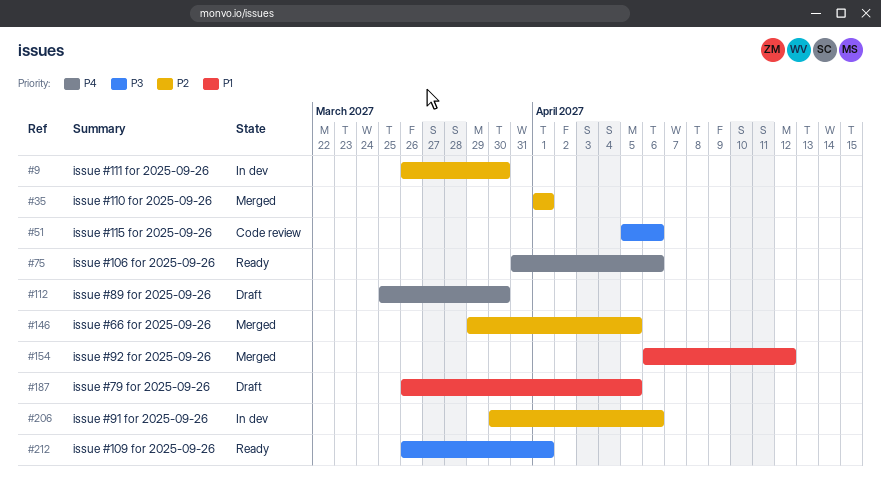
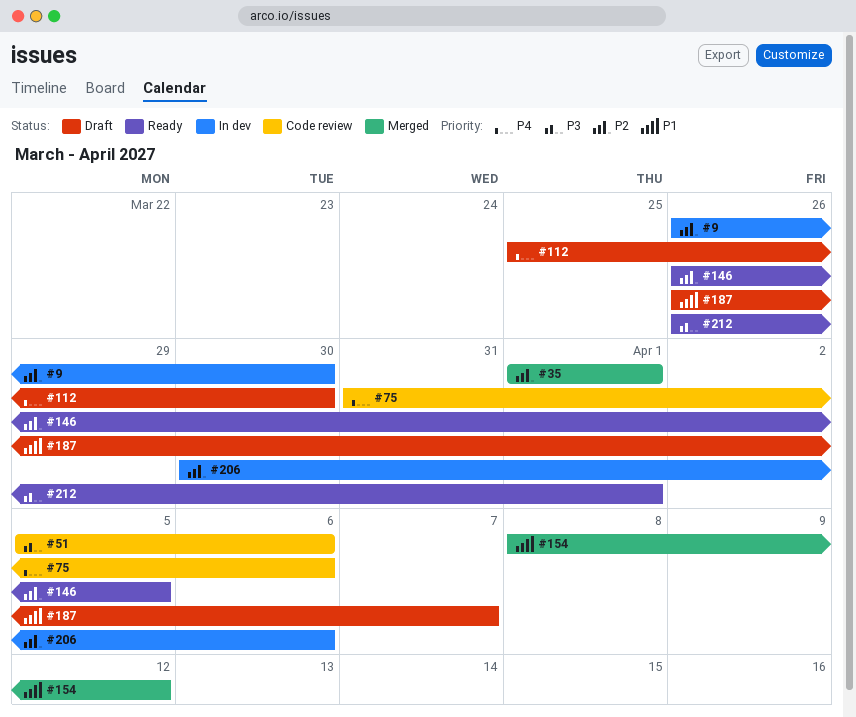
#75, status: Ready -> Code review
#146, status: Merged -> Ready
#146, start: Mar 29 -> Mar 26
#154, start: Apr 6 -> Apr 8
#187, due: Apr 5 -> Apr 7

